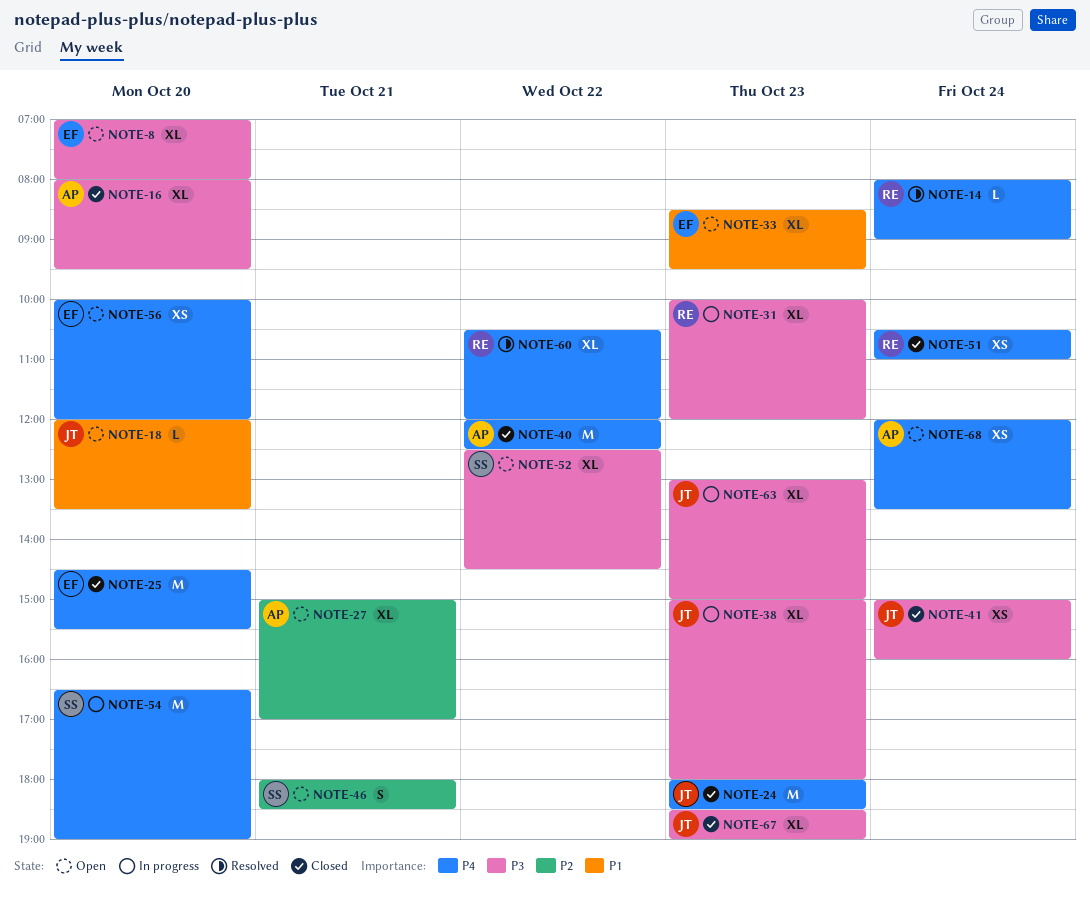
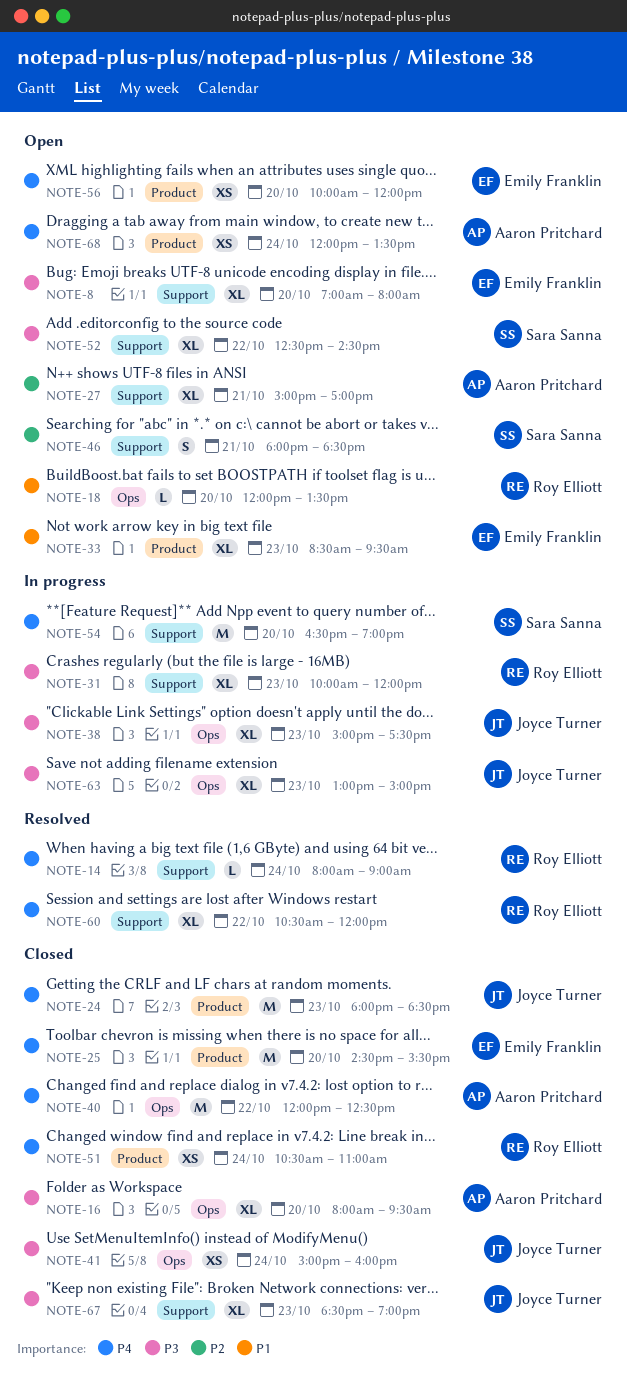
NOTE-18, owner: Joyce Turner -> Roy Elliott
NOTE-38, ends: 18:00 -> 17:30

